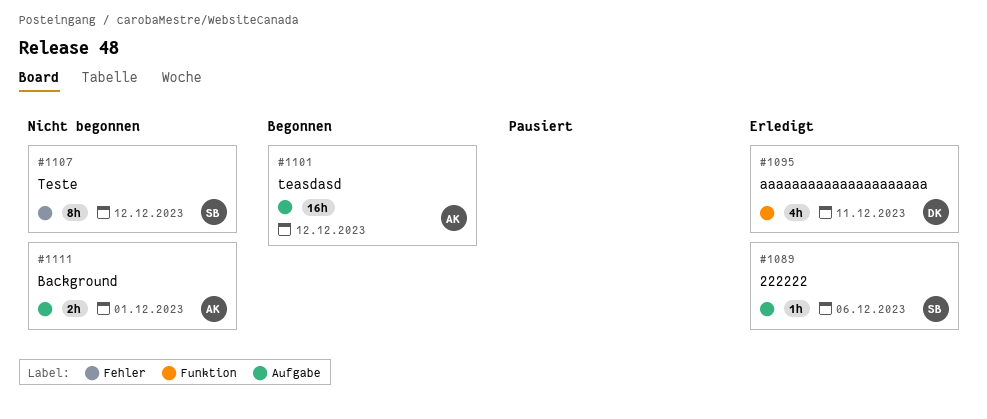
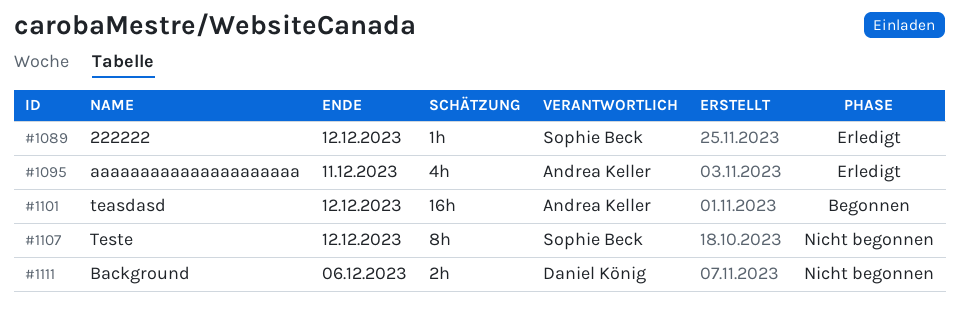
#1089, due: Dec 6 -> Dec 12
#1095, owner: Daniel König -> Andrea Keller
#1111, owner: Andrea Keller -> Daniel König
#1111, due: Dec 1 -> Dec 6

